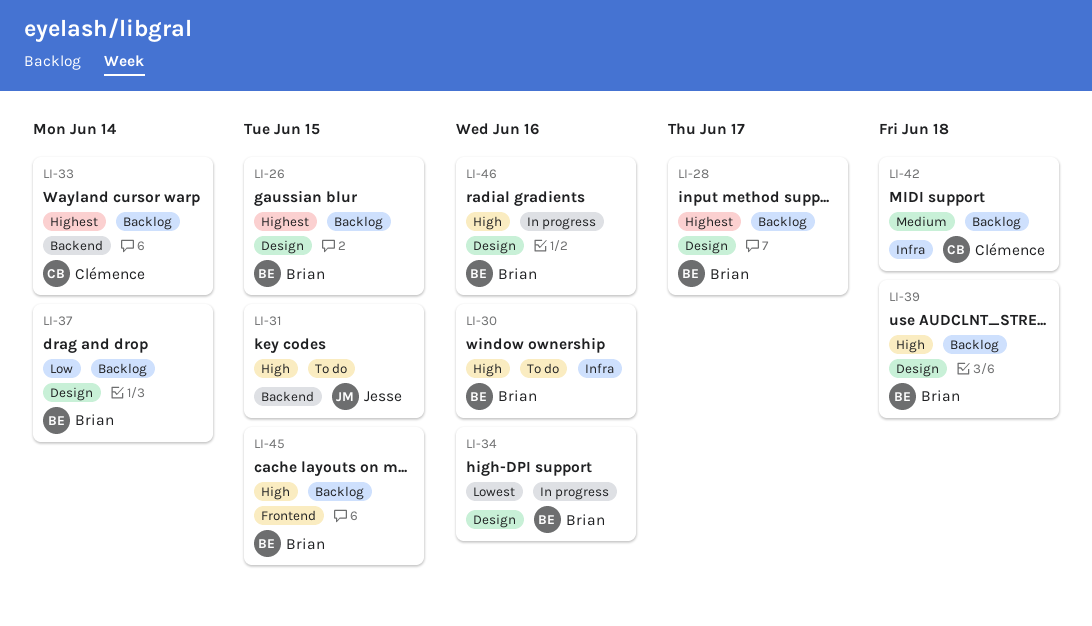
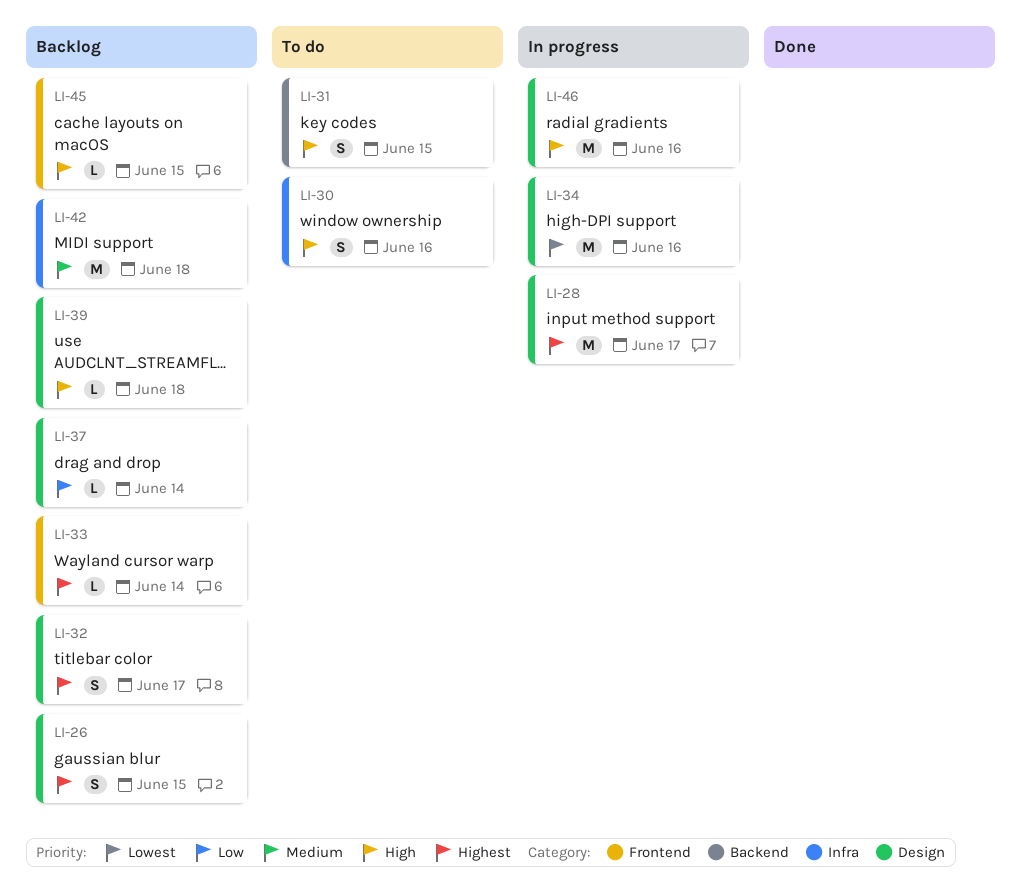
LI-28, status: Backlog -> In progress
LI-32: none -> present
LI-33, label: Backend -> Frontend

